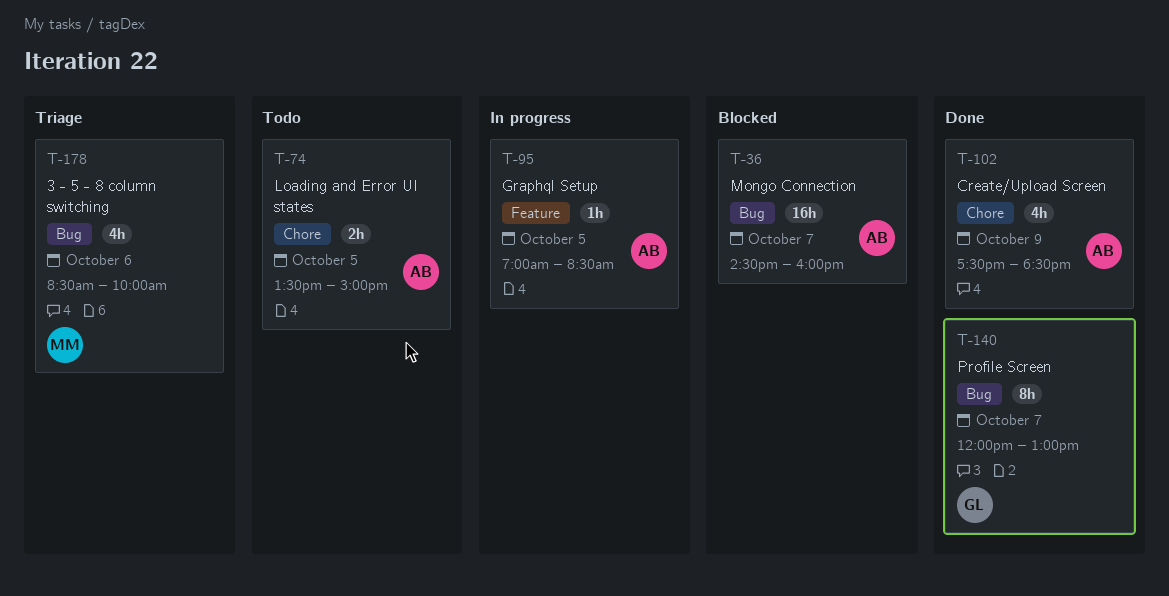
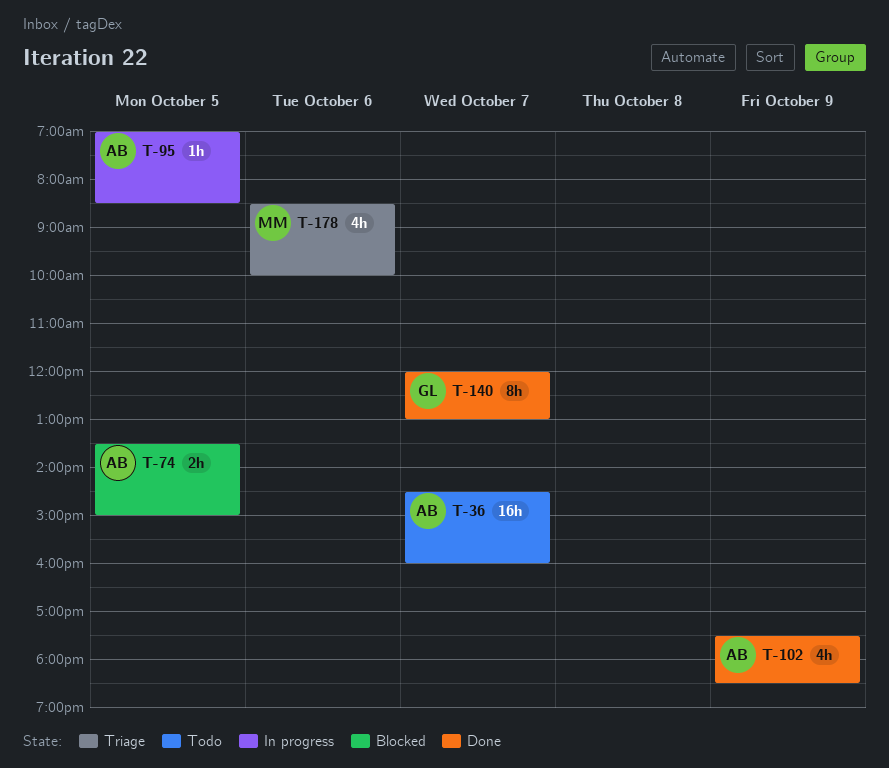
T-36, status: Blocked -> Todo
T-74, status: Todo -> Blocked

